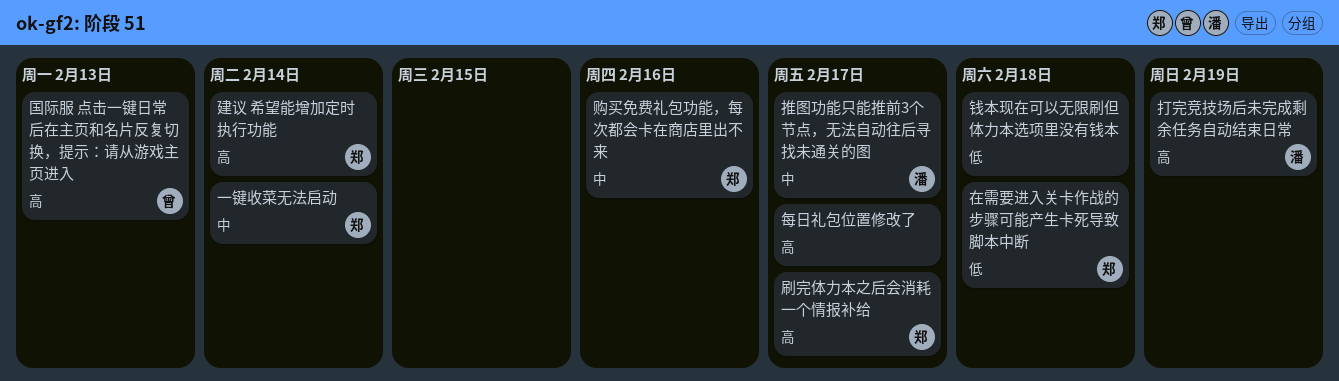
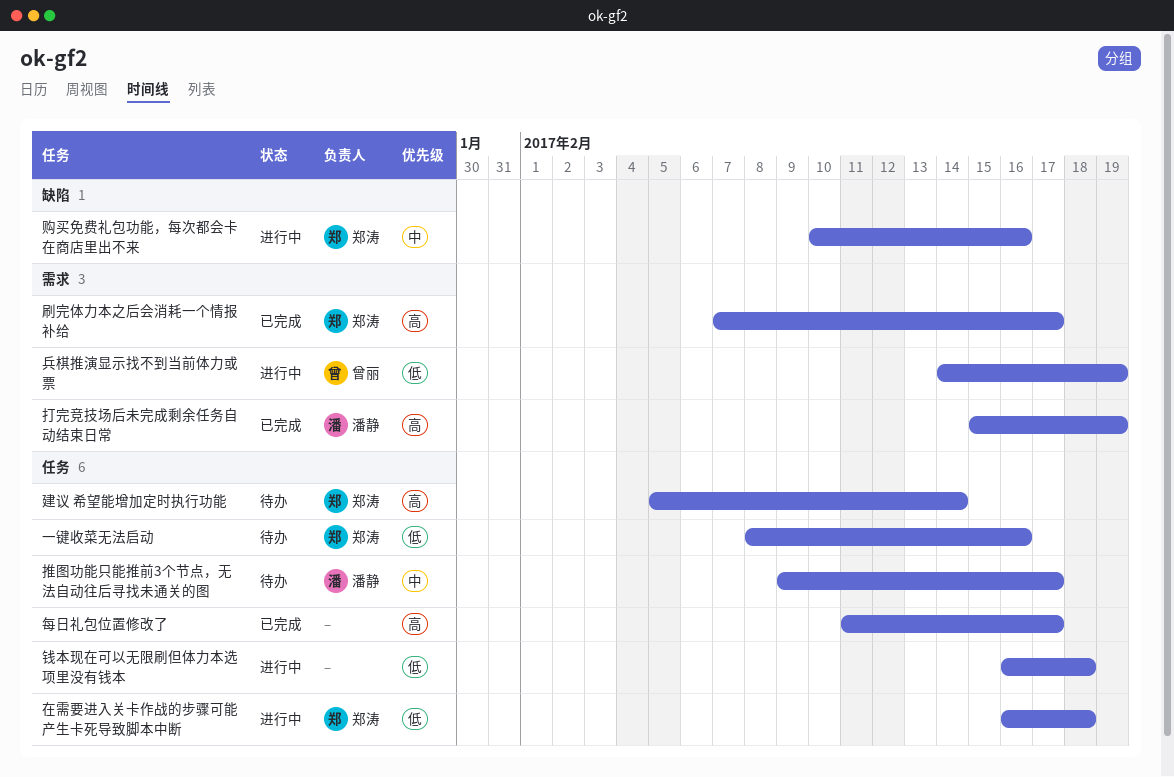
一键收菜无法启动, priority: 中 -> 低
一键收菜无法启动, due: Feb 14 -> Feb 16
兵棋推演显示找不到当前体力或票: none -> present
国际服 点击一键日常后在主页和名片反复切换，提示：请从游戏主页进入: present -> none

